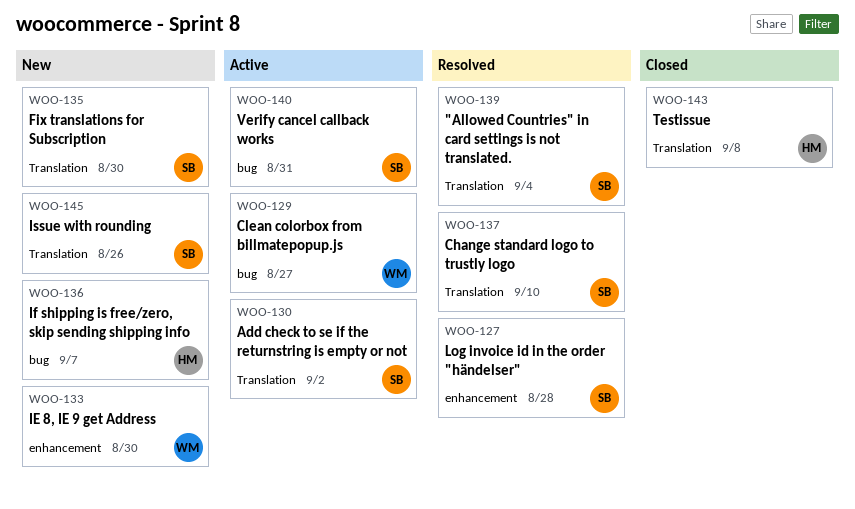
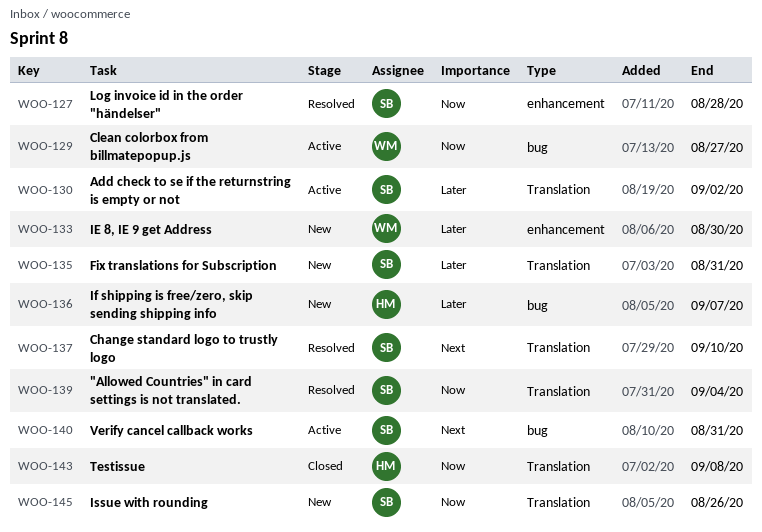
WOO-135, due: Aug 30 -> Aug 31

